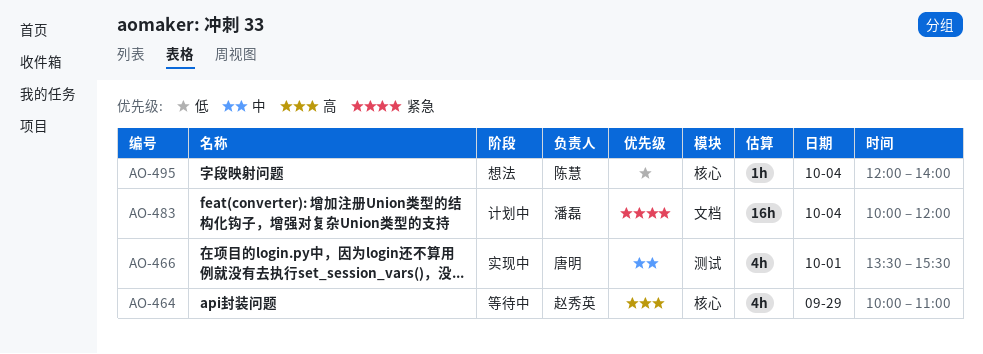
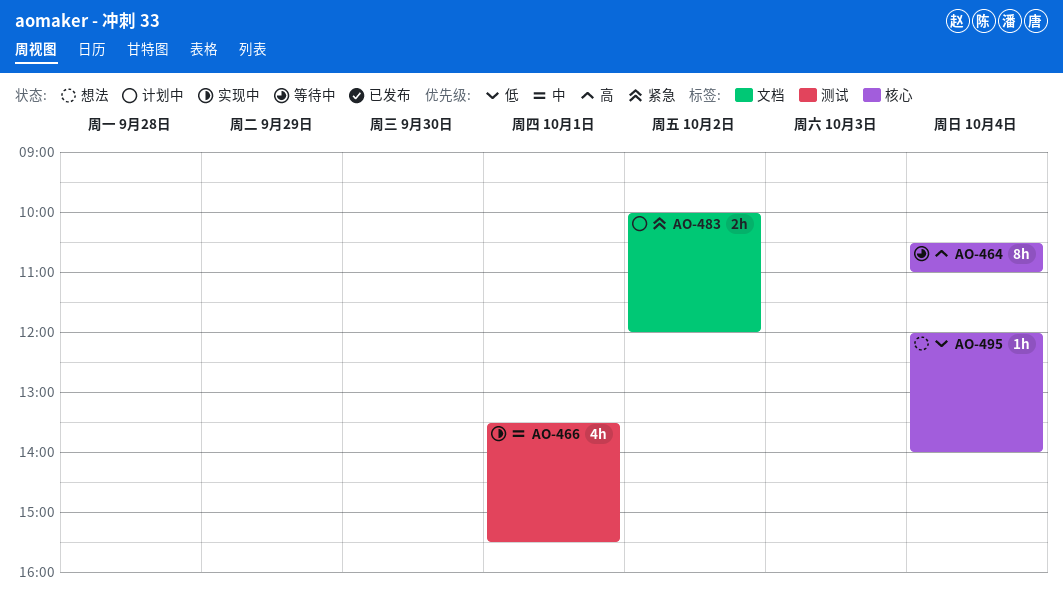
AO-464, estimate: 4h -> 8h
AO-464, day: Sep 29 -> Oct 4
AO-464, begins: 10:00 -> 10:30
AO-483, estimate: 16h -> 2h
AO-483, day: Oct 4 -> Oct 2

